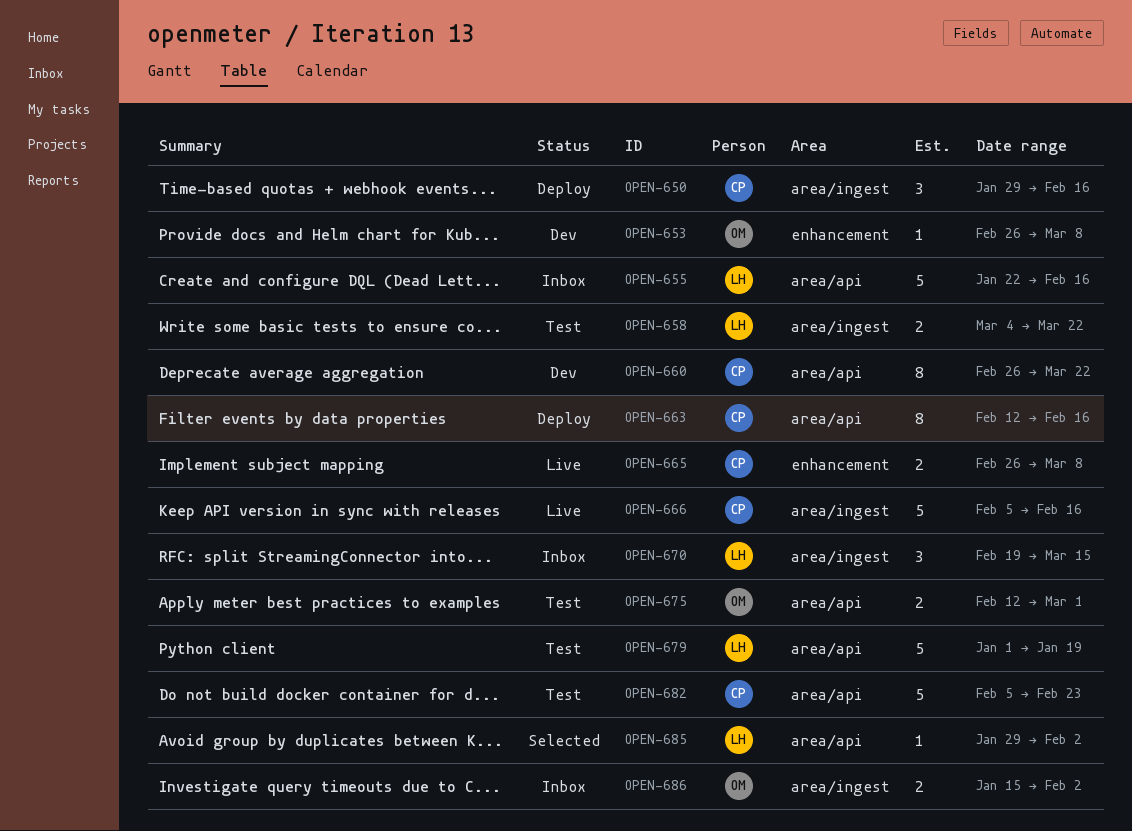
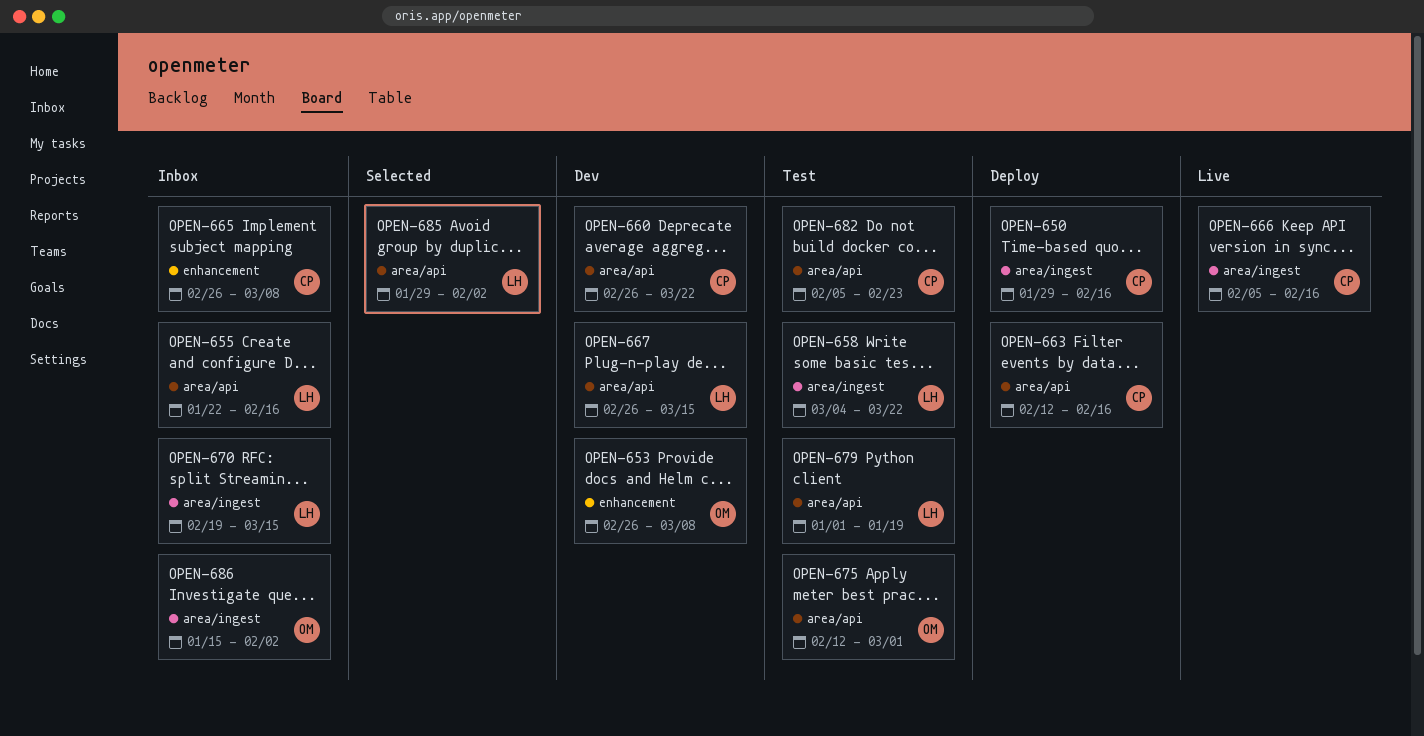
OPEN-665, status: Live -> Inbox
OPEN-667: none -> present

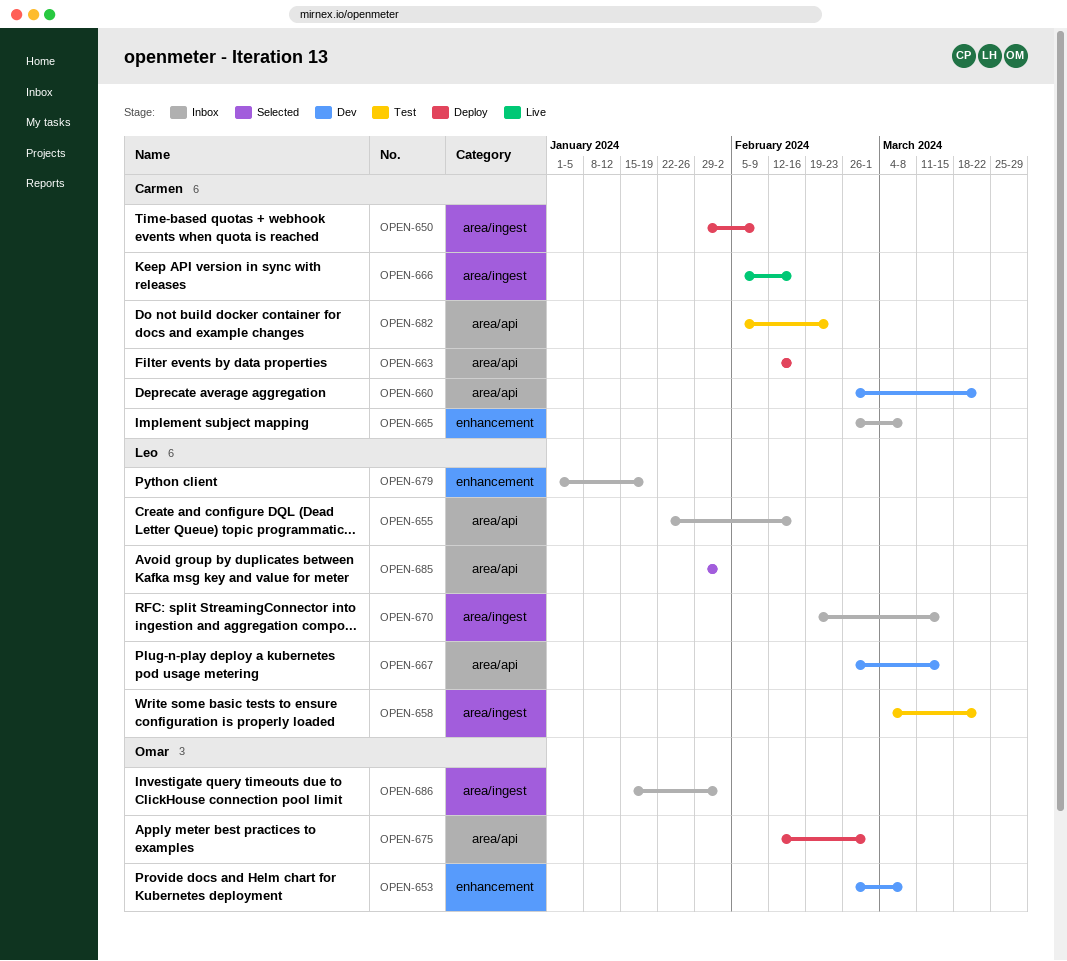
OPEN-650, due: Feb 16 -> Feb 9
OPEN-675, status: Test -> Deploy
OPEN-679, status: Test -> Inbox
OPEN-679, label: area/api -> enhancement

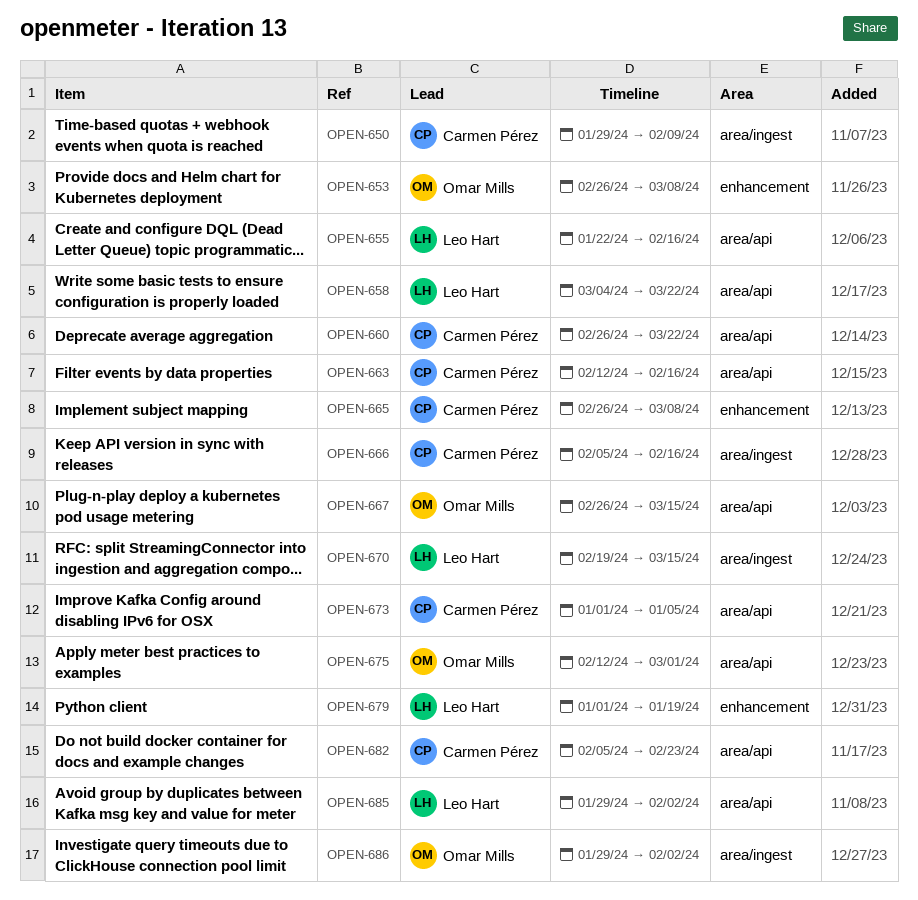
OPEN-658, label: area/ingest -> area/api
OPEN-667, owner: Leo Hart -> Omar Mills
OPEN-673: none -> present
OPEN-686, start: Jan 15 -> Jan 29

